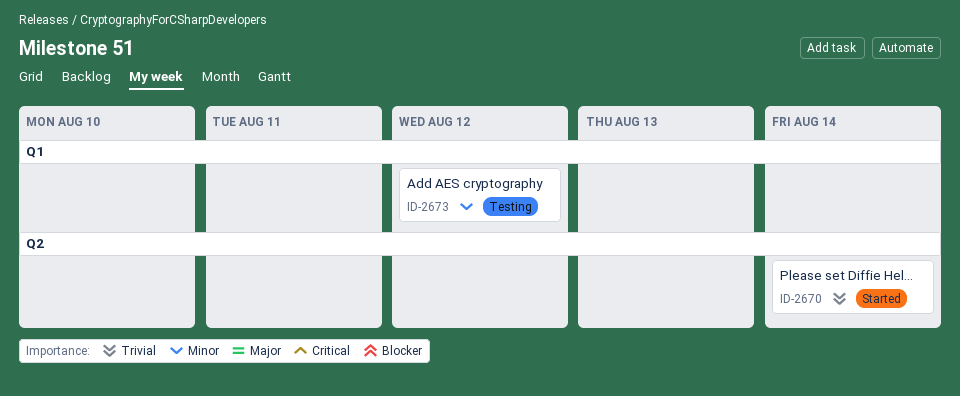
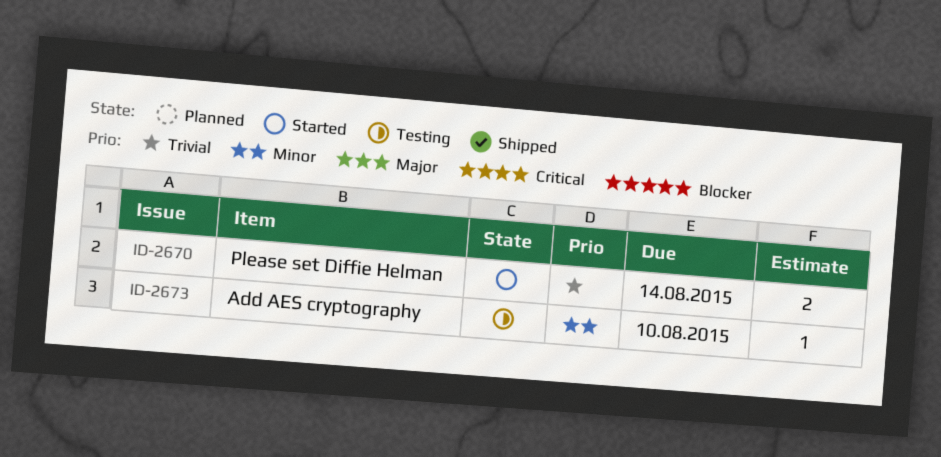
ID-2673, due: Aug 12 -> Aug 10

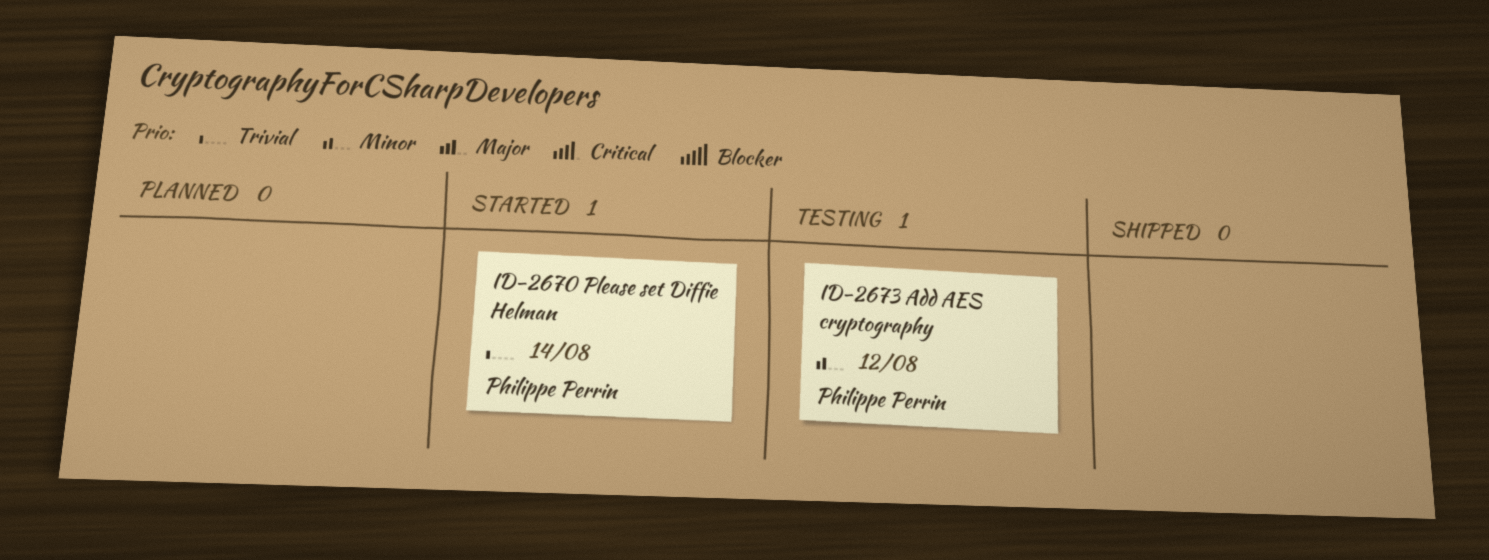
ID-2673, due: Aug 10 -> Aug 12

